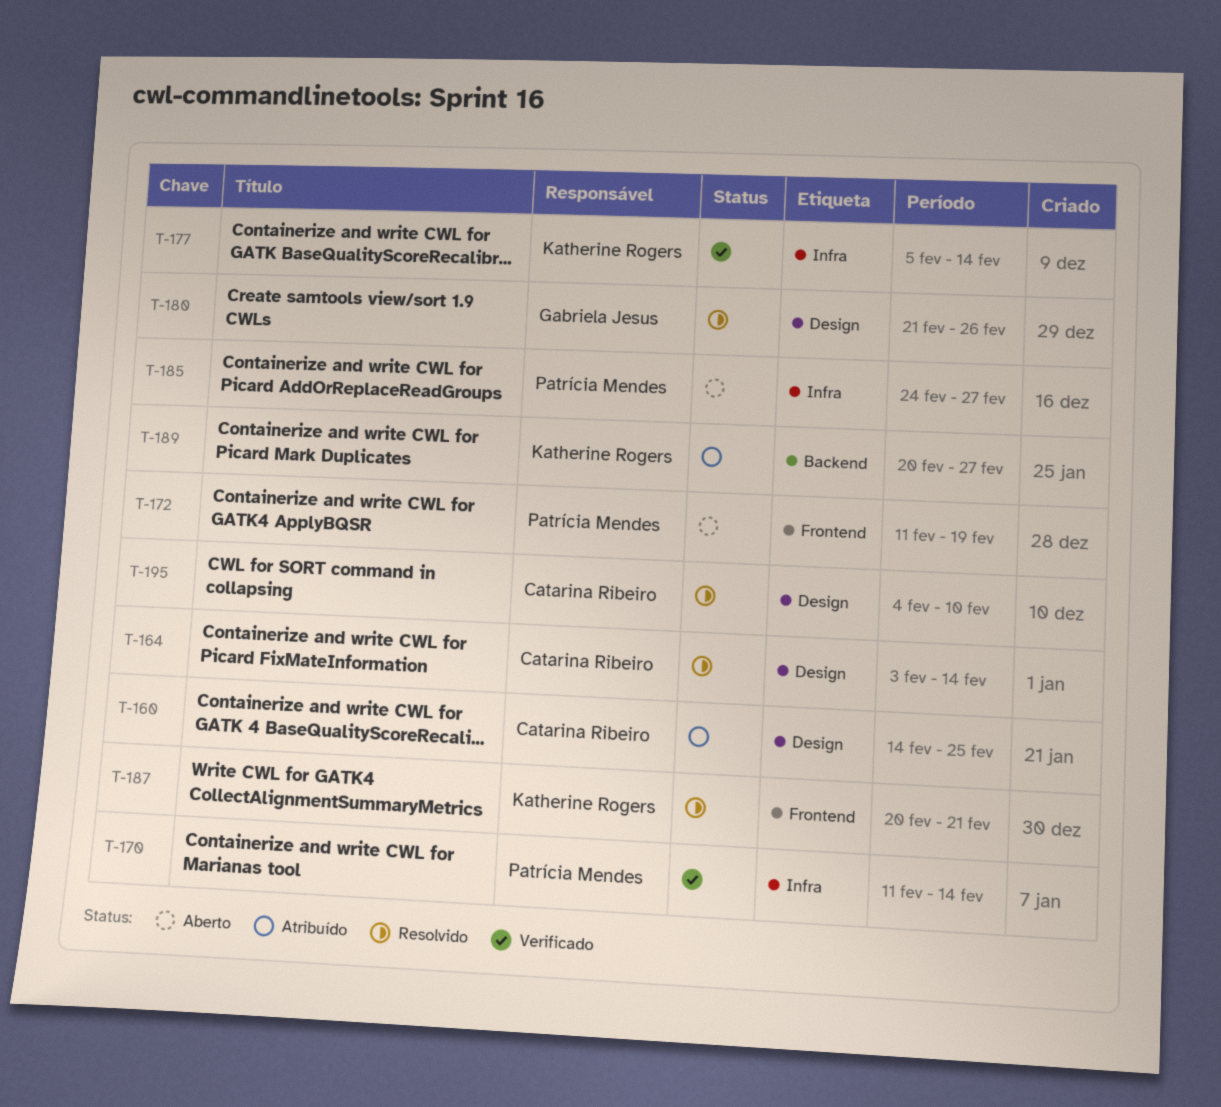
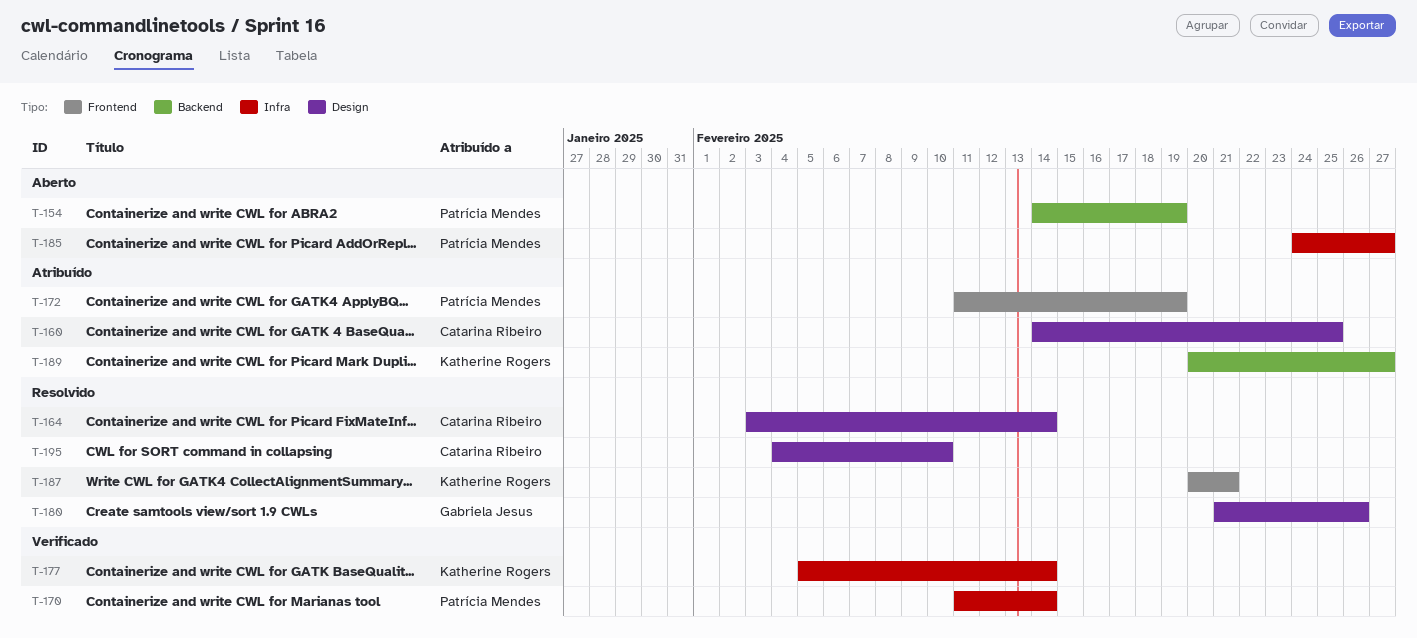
T-154: none -> present
T-172, status: Aberto -> Atribuído

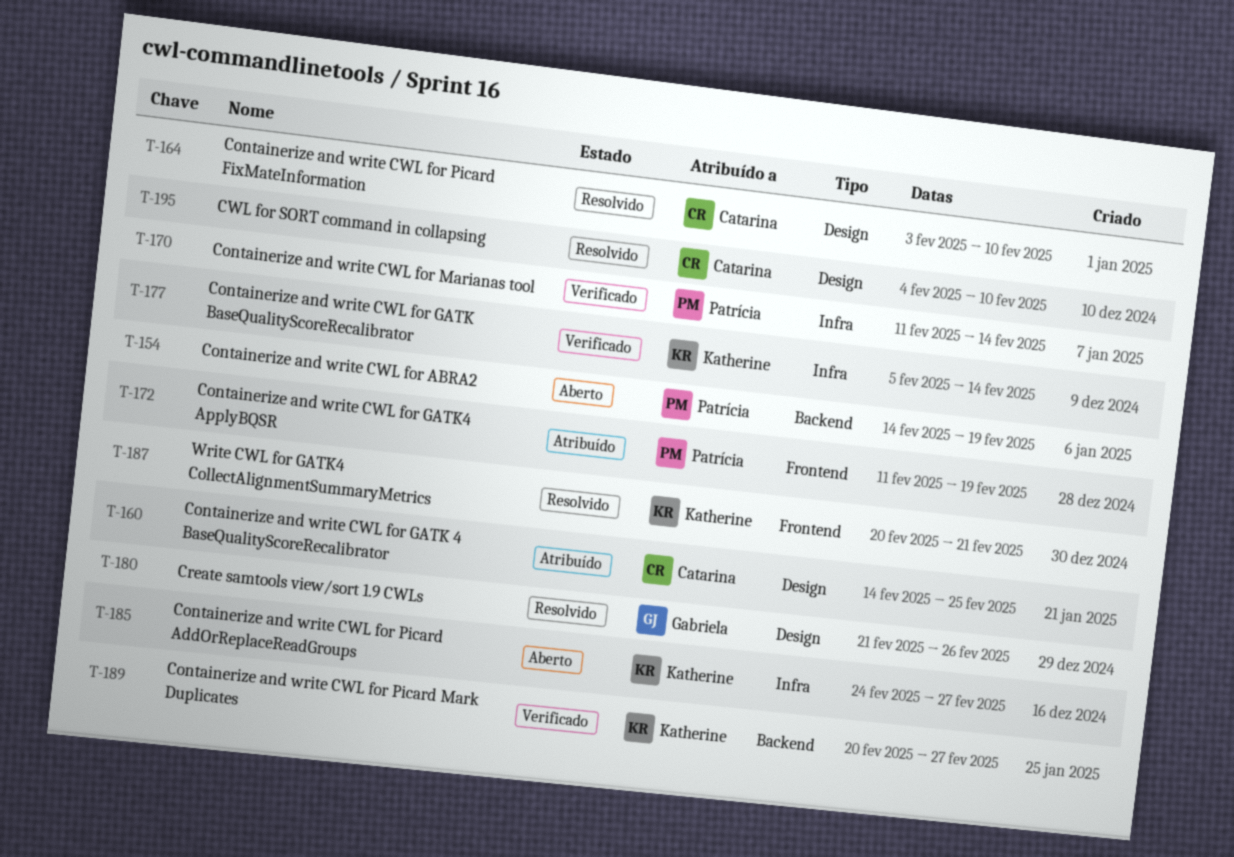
T-164, due: Feb 14 -> Feb 10
T-185, owner: Patrícia Mendes -> Katherine Rogers
T-189, status: Atribuído -> Verificado

